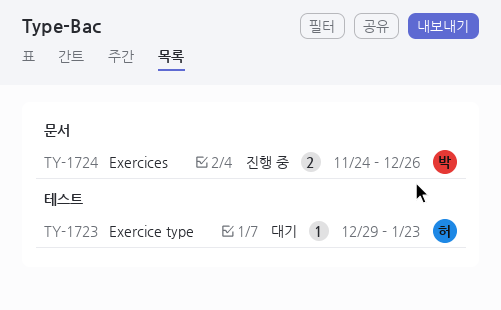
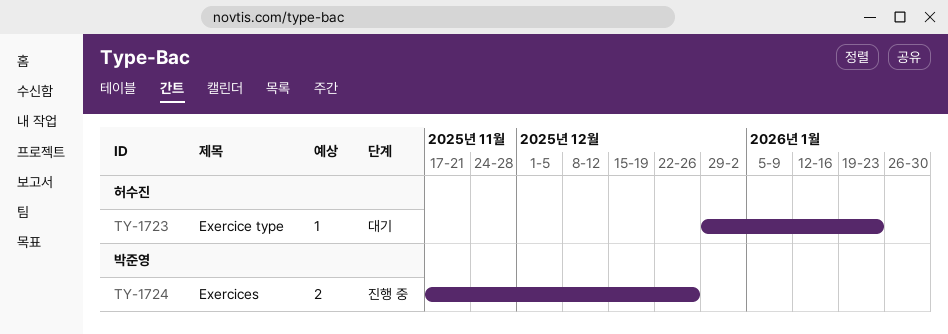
TY-1724, start: Nov 24 -> Nov 17

